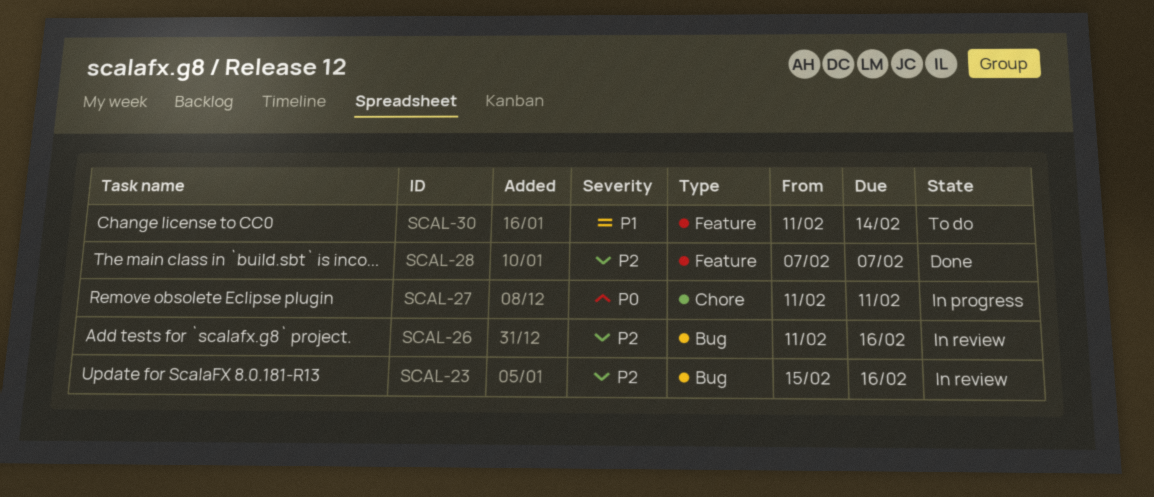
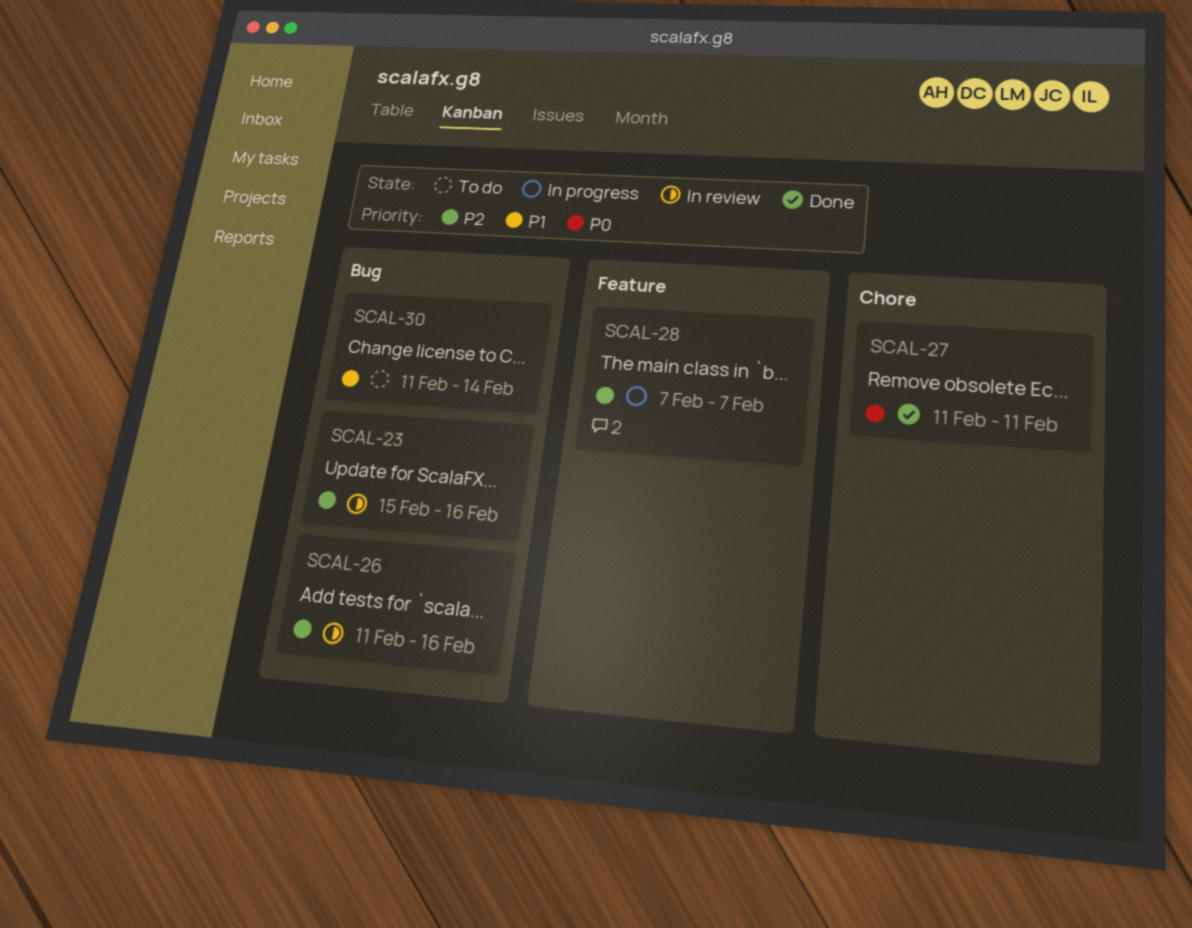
SCAL-27, status: In progress -> Done
SCAL-28, status: Done -> In progress
SCAL-30, label: Feature -> Bug

